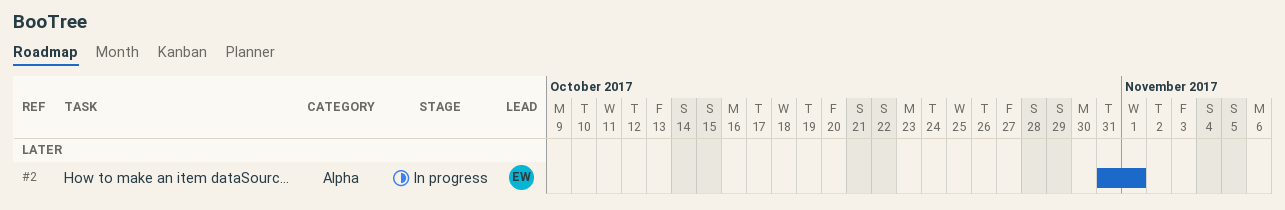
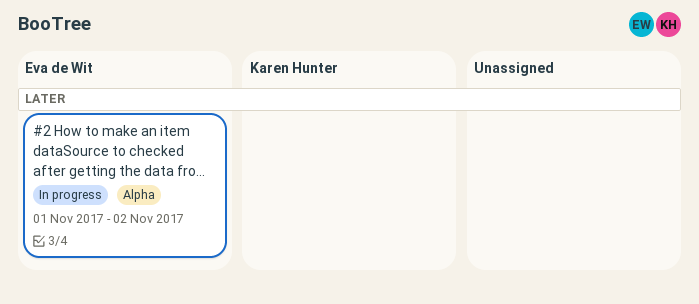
#2, start: Oct 31 -> Nov 1
#2, due: Nov 1 -> Nov 2

